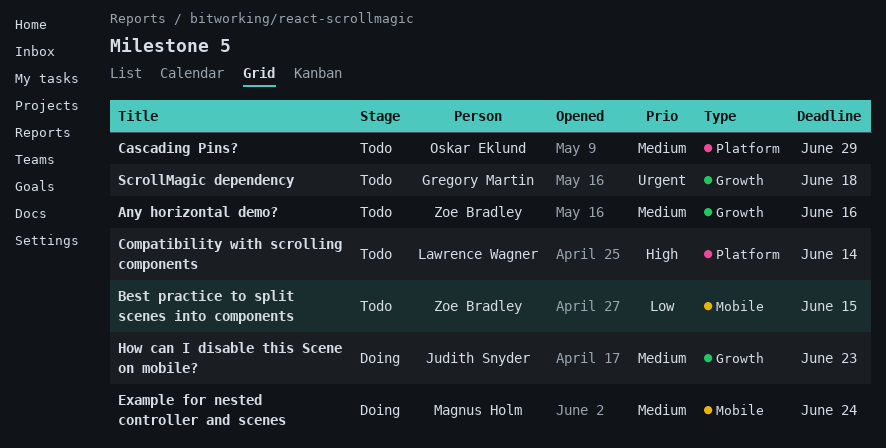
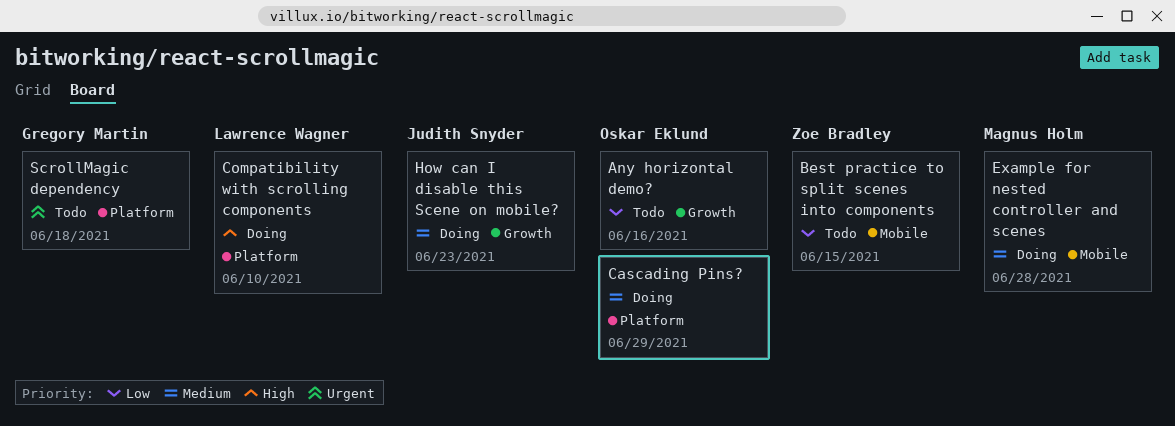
Any horizontal demo?, owner: Zoe Bradley -> Oskar Eklund
Any horizontal demo?, priority: Medium -> Low
Cascading Pins?, status: Todo -> Doing
Compatibility with scrolling components, status: Todo -> Doing
Compatibility with scrolling components, due: Jun 14 -> Jun 10
Example for nested controller and scenes, due: Jun 24 -> Jun 28
ScrollMagic dependency, label: Growth -> Platform

